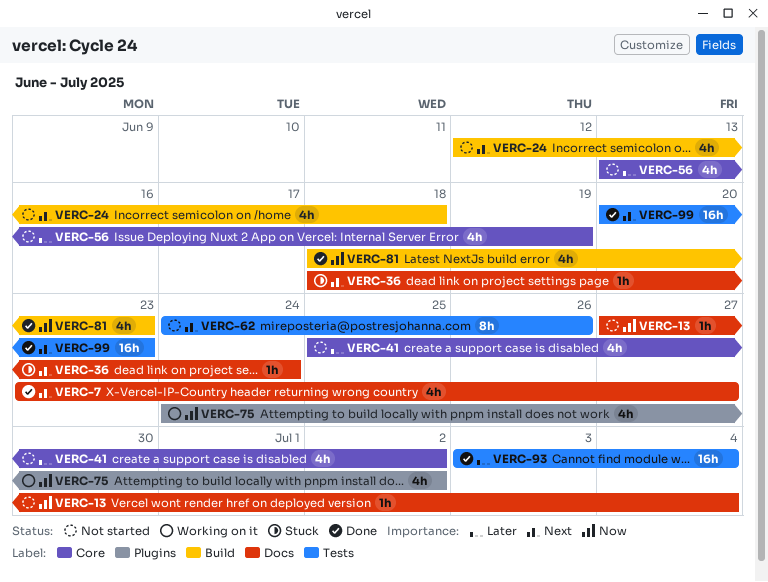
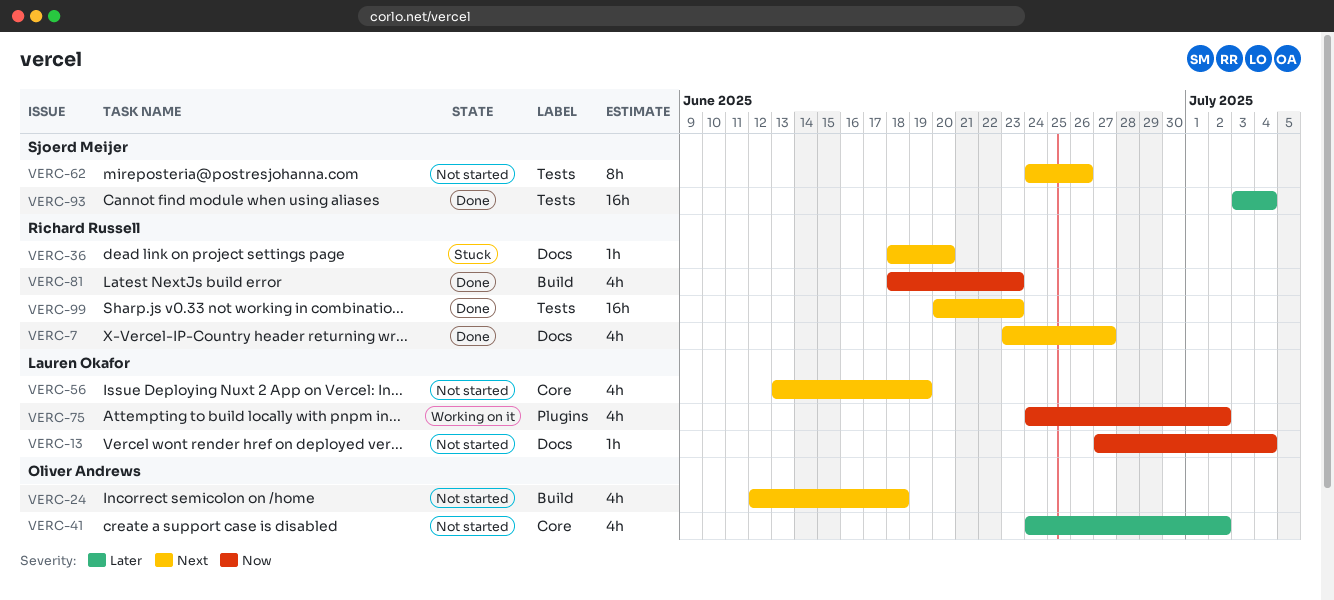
VERC-36, due: Jun 24 -> Jun 20
VERC-41, start: Jun 25 -> Jun 24
VERC-56, priority: Later -> Next

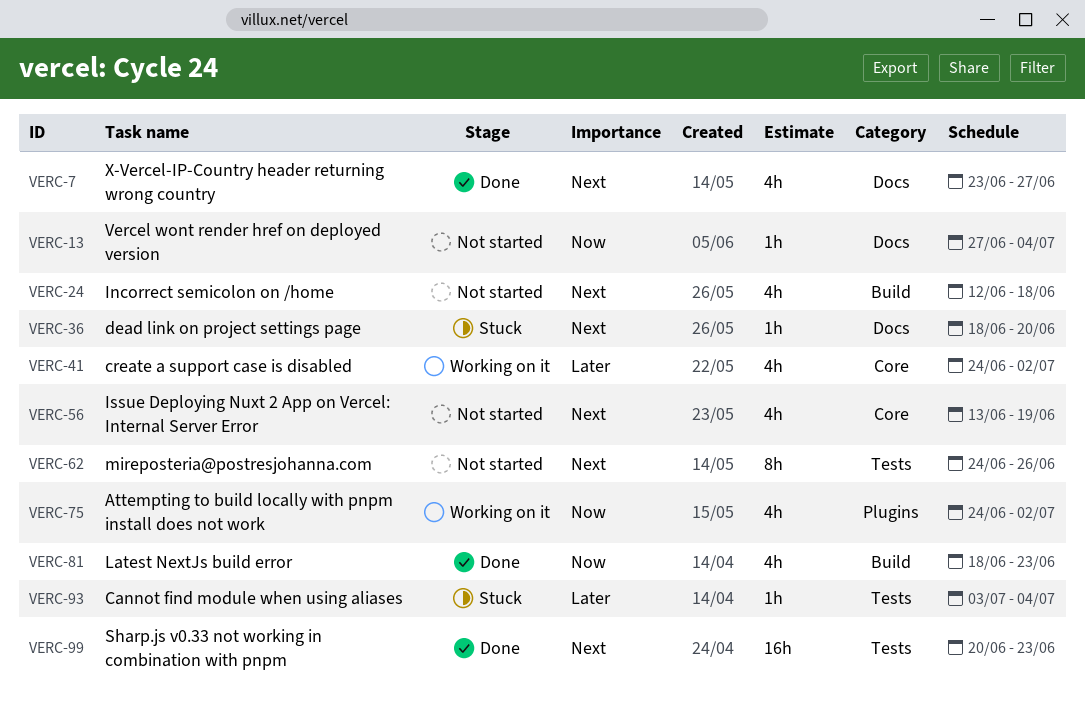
VERC-41, status: Not started -> Working on it
VERC-93, status: Done -> Stuck
VERC-93, estimate: 16h -> 1h

